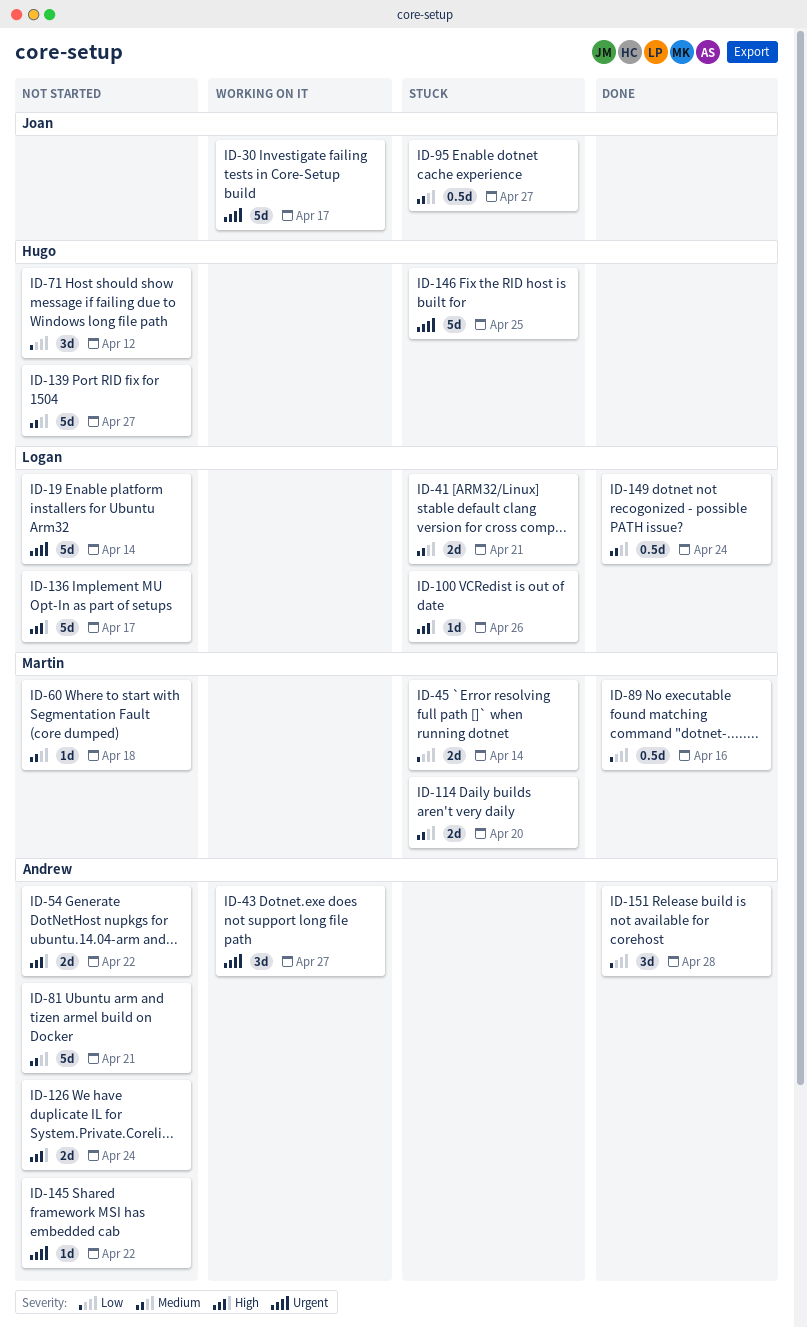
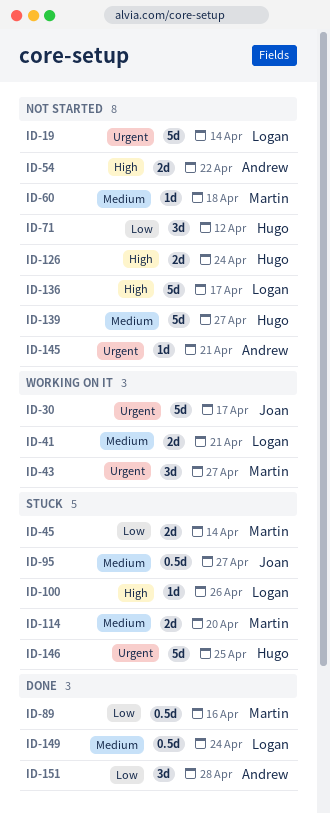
ID-41, status: Stuck -> Working on it
ID-43, owner: Andrew -> Martin
ID-81: present -> none
ID-126, owner: Andrew -> Hugo
ID-145, due: Apr 22 -> Apr 21

